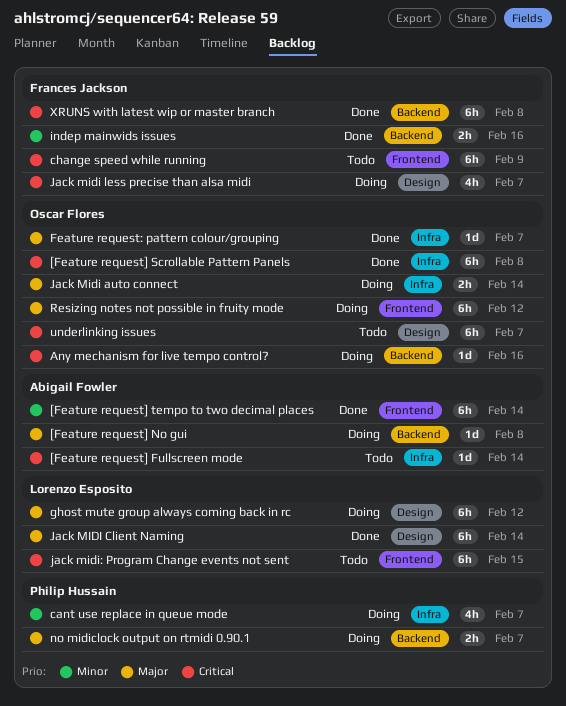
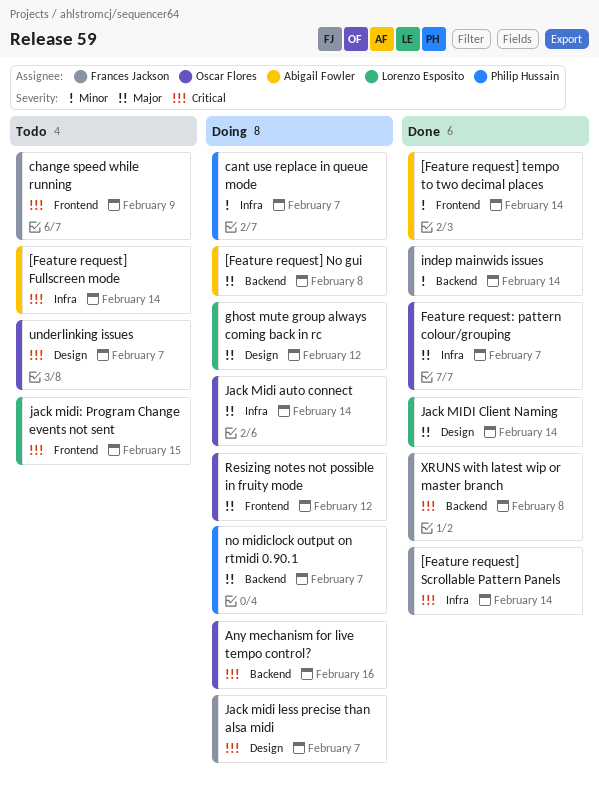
[Feature request] Scrollable Pattern Panels, owner: Oscar Flores -> Frances Jackson
[Feature request] Scrollable Pattern Panels, due: Feb 8 -> Feb 14
indep mainwids issues, due: Feb 16 -> Feb 14

